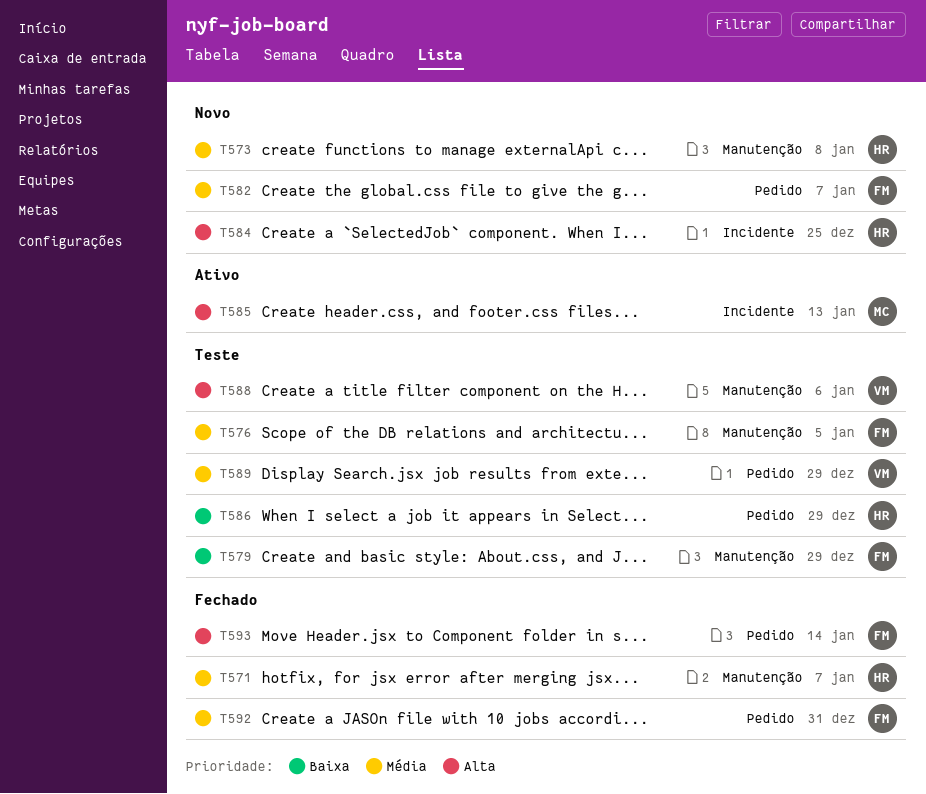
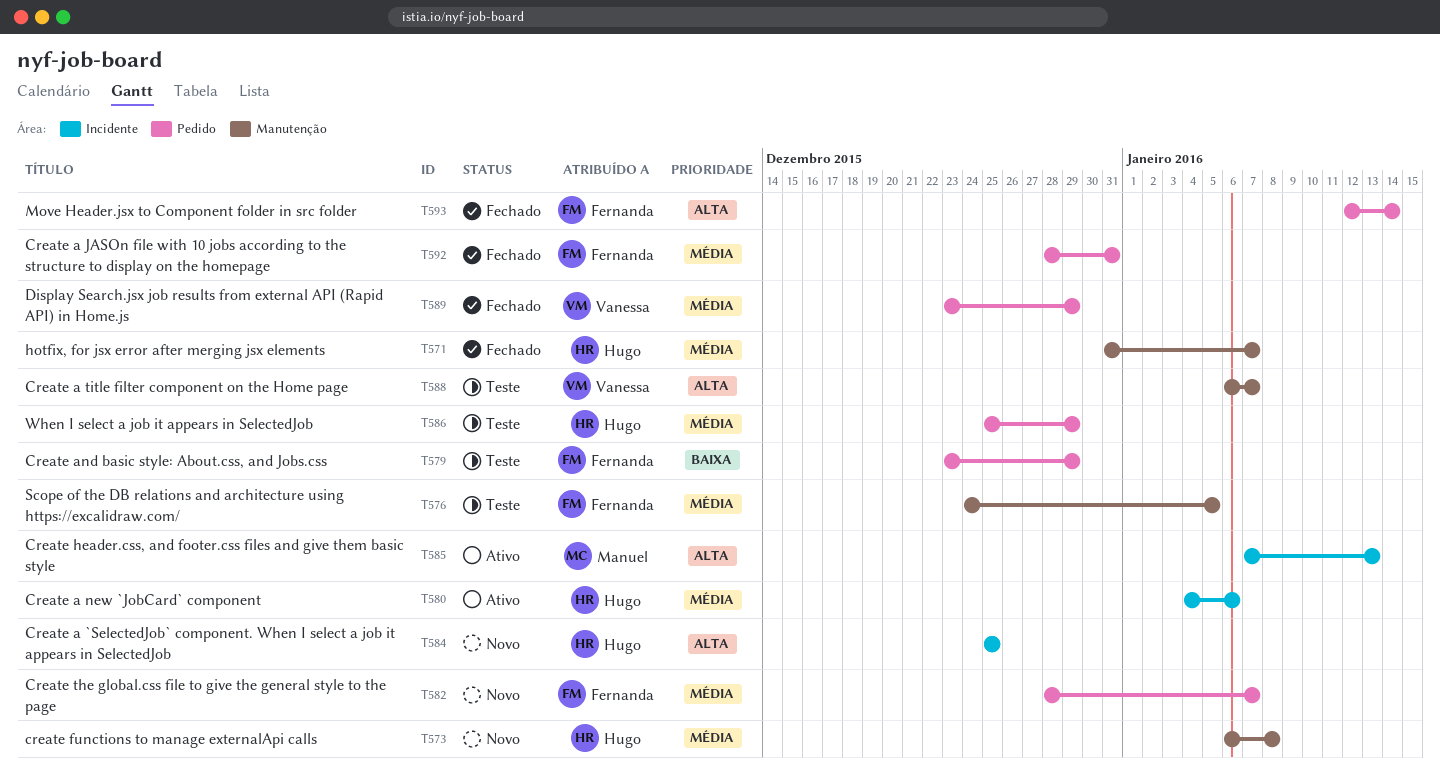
T579, label: Manutenção -> Pedido
T580: none -> present
T586, priority: Baixa -> Média
T588, due: Jan 6 -> Jan 7
T589, status: Teste -> Fechado

